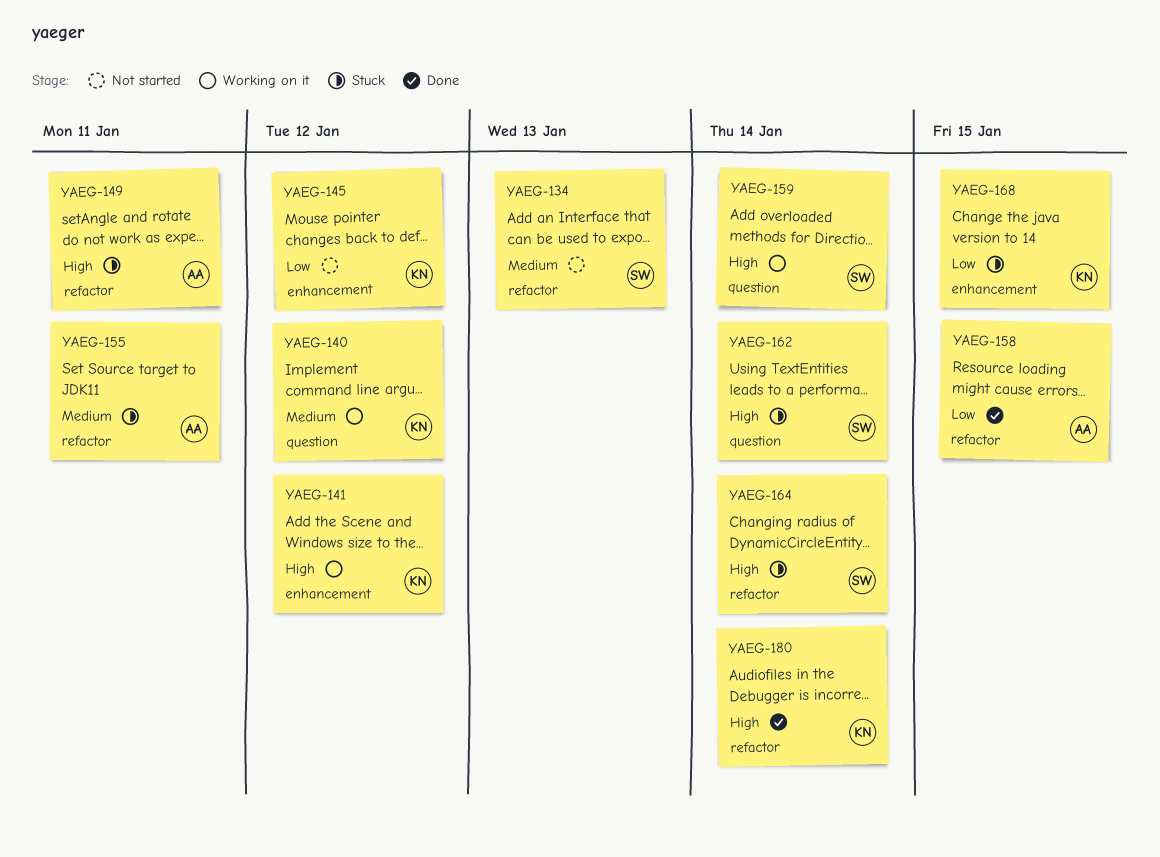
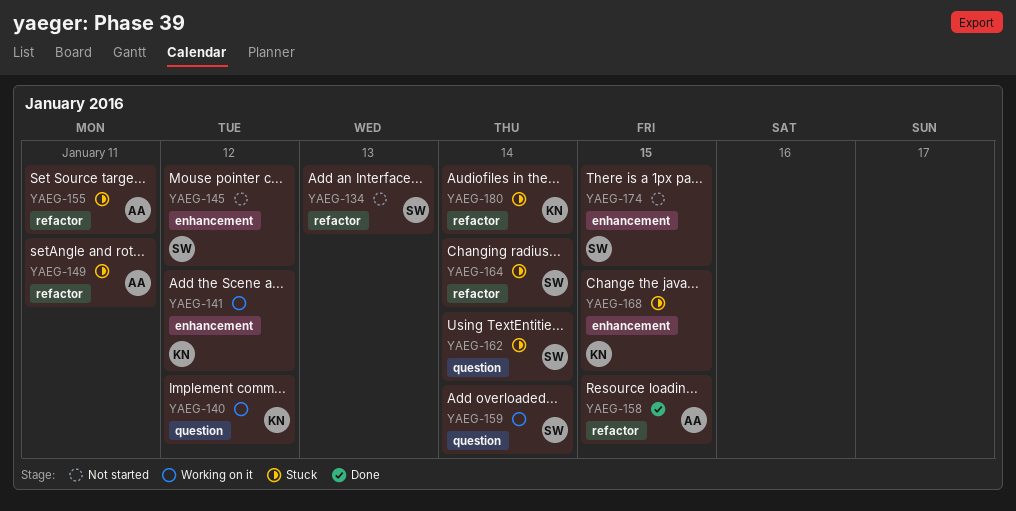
YAEG-145, owner: KN -> SW
YAEG-174: none -> present
YAEG-180, status: Done -> Stuck

